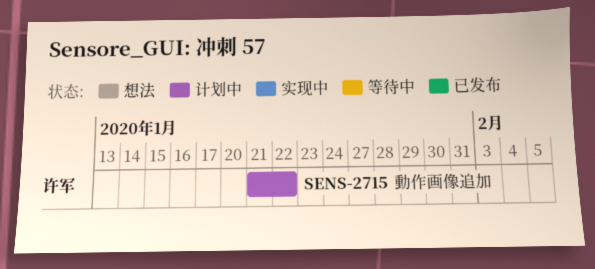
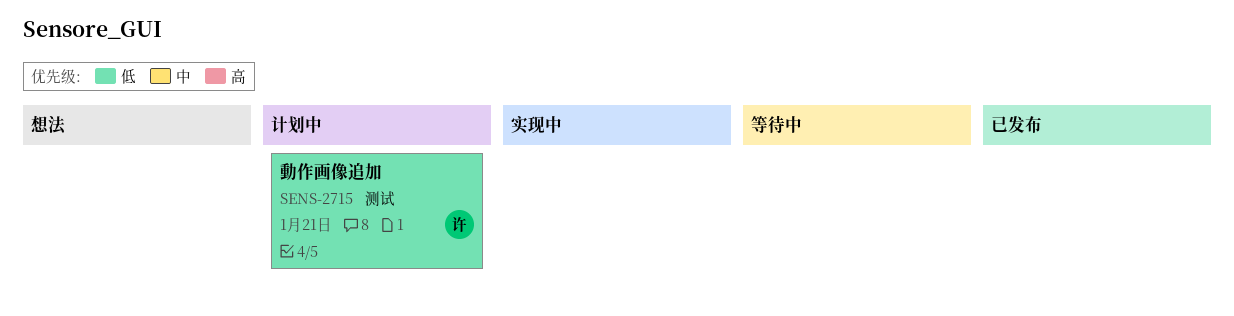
SENS-2715, due: Jan 22 -> Jan 21

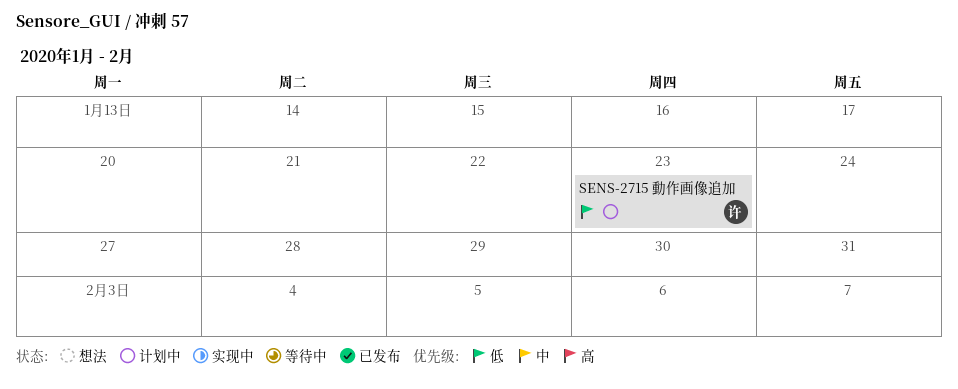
SENS-2715, due: Jan 21 -> Jan 23

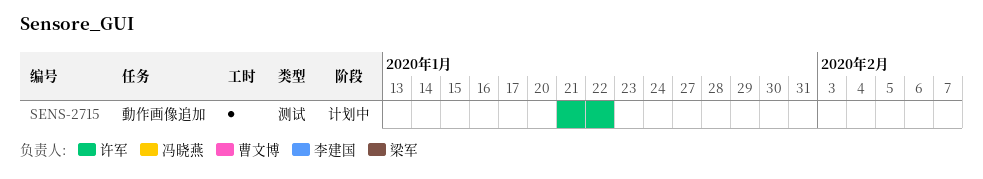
SENS-2715, due: Jan 23 -> Jan 22

